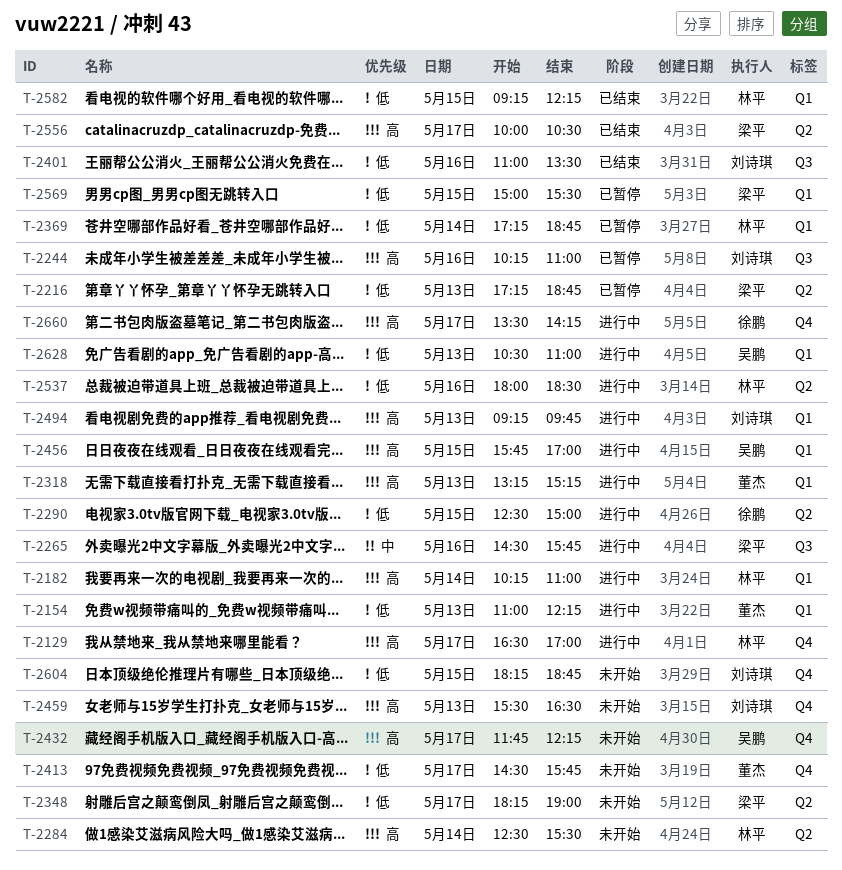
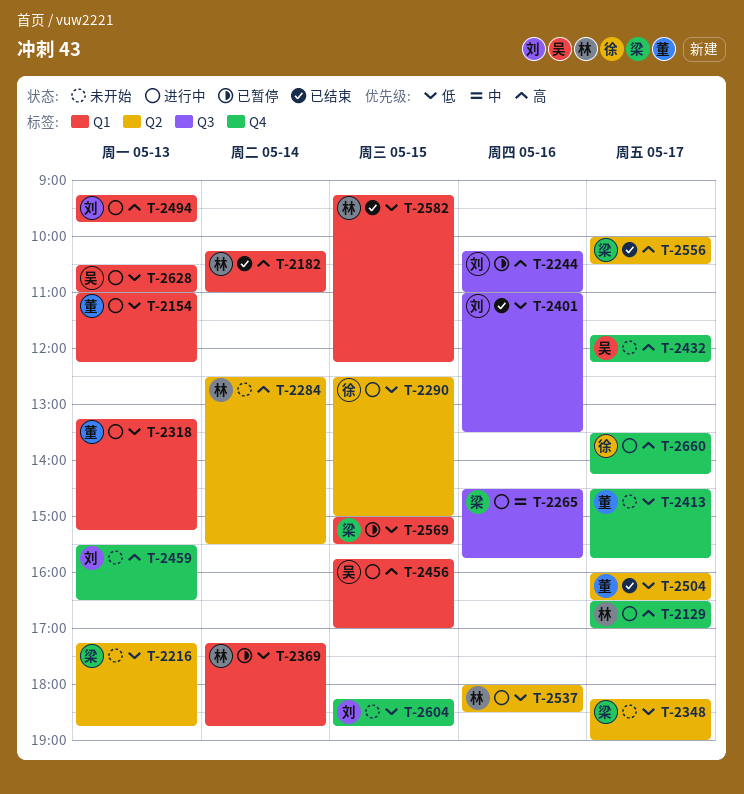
T-2182, status: 进行中 -> 已结束
T-2216, status: 已暂停 -> 未开始
T-2318, priority: 高 -> 低
T-2504: none -> present

